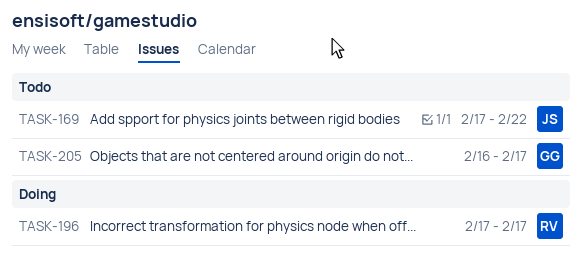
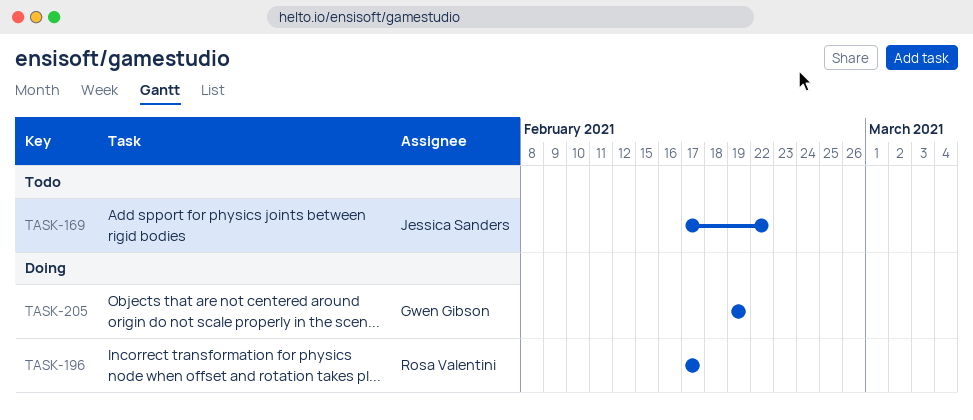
TASK-205, status: Todo -> Doing
TASK-205, start: Feb 16 -> Feb 19
TASK-205, due: Feb 17 -> Feb 19

